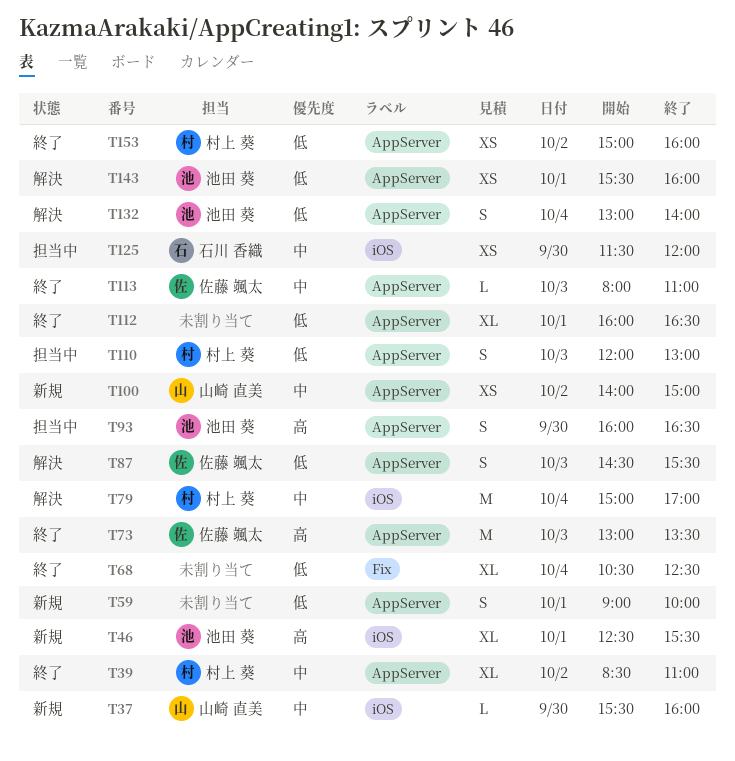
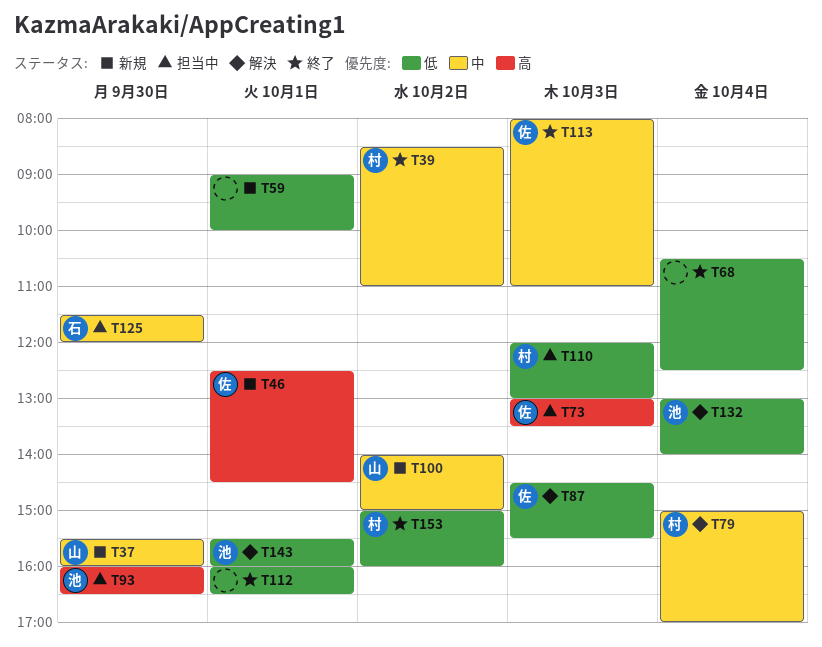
T46, owner: 池田 葵 -> 佐藤 颯太
T46, ends: 15:30 -> 14:30
T73, status: 終了 -> 担当中

